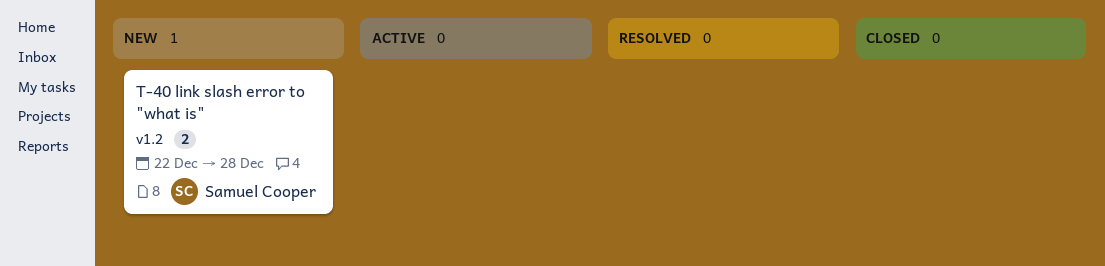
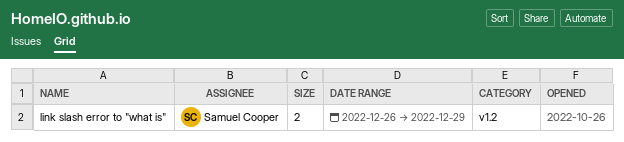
link slash error to "what is", start: Dec 22 -> Dec 26
link slash error to "what is", due: Dec 28 -> Dec 29

